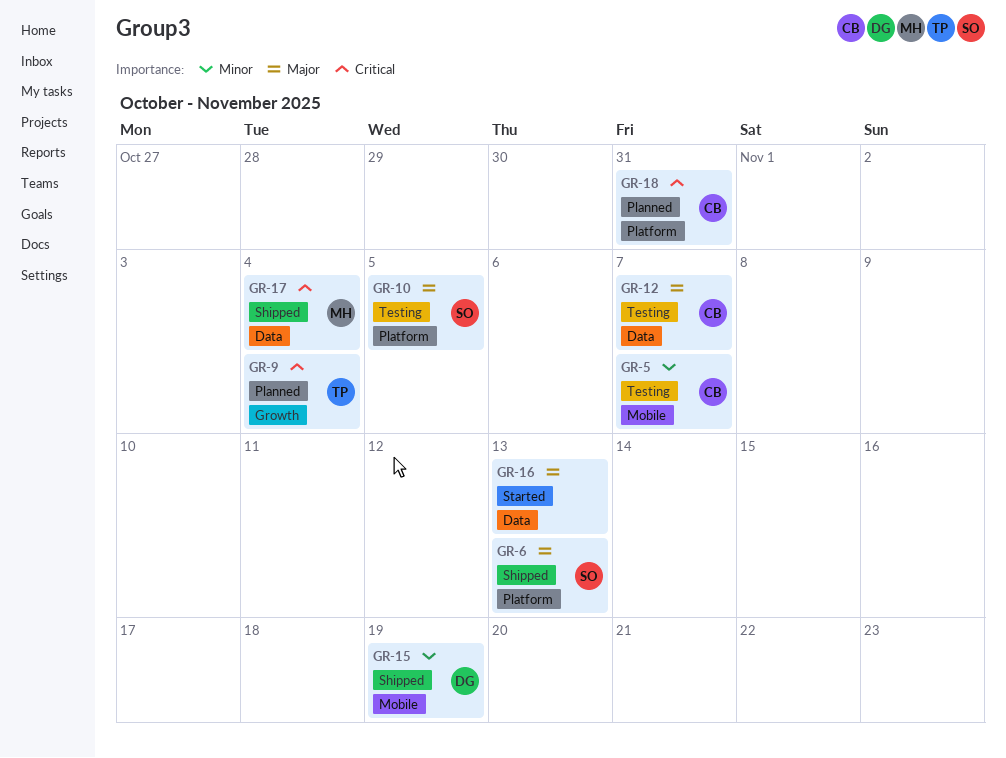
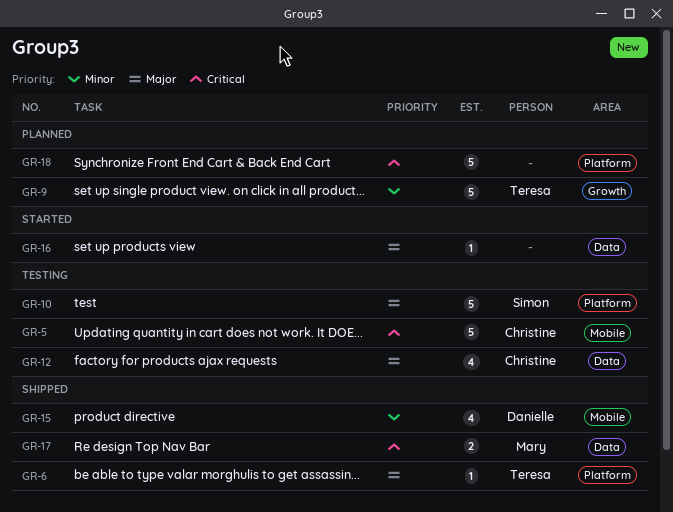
GR-5, priority: Minor -> Critical
GR-6, owner: Simon -> Teresa
GR-9, priority: Critical -> Minor
GR-18, owner: Christine -> none

